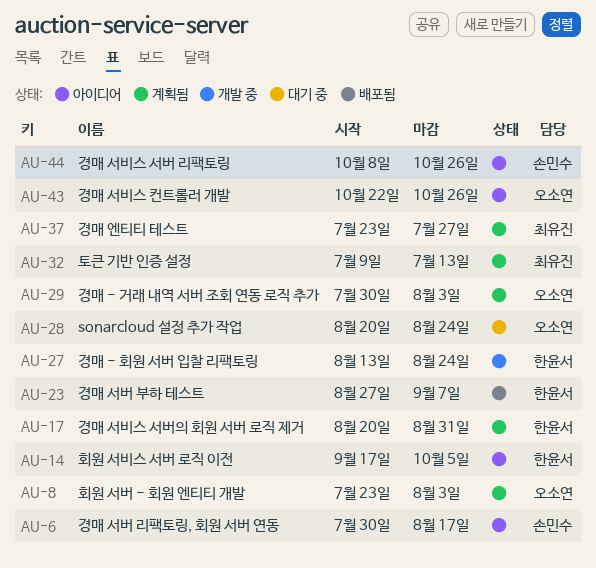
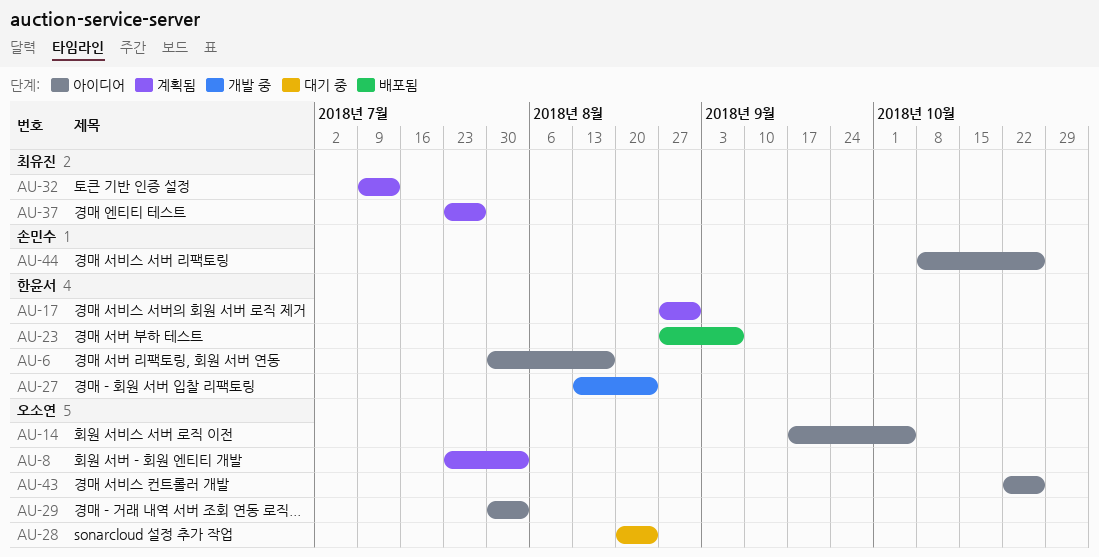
AU-6, owner: 손민수 -> 한윤서
AU-14, owner: 한윤서 -> 오소연
AU-17, start: Aug 20 -> Aug 27
AU-29, status: 계획됨 -> 아이디어

